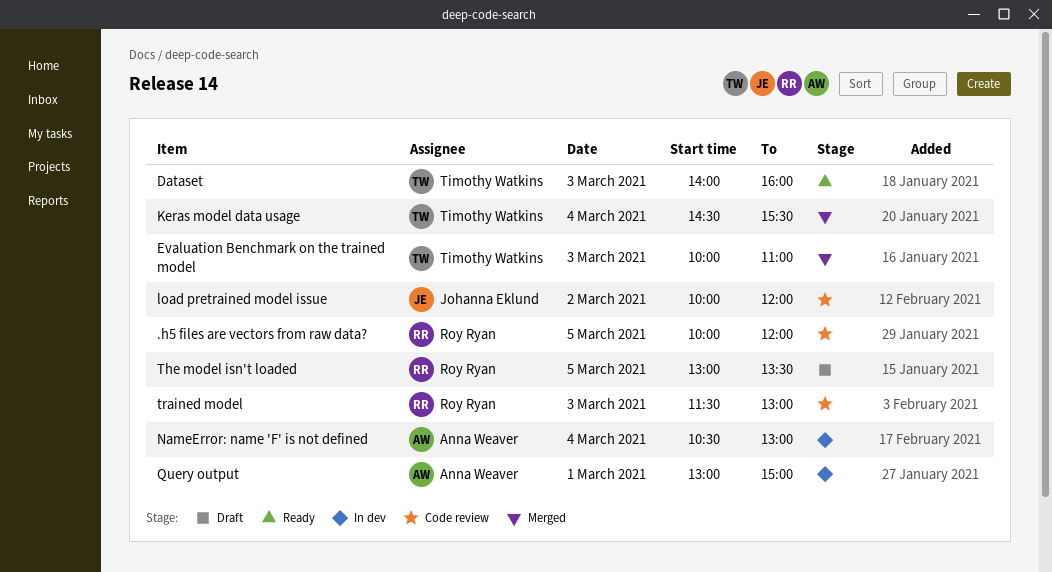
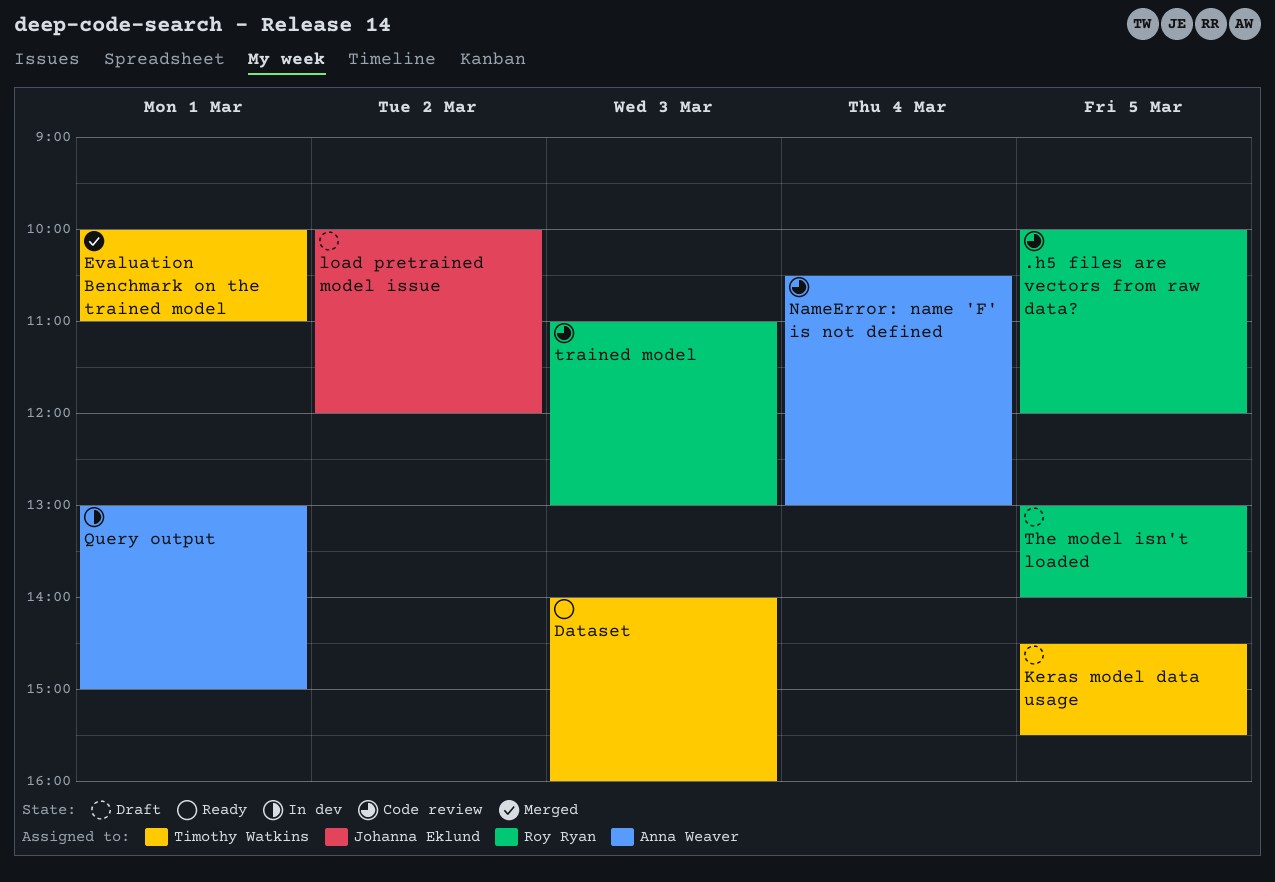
Evaluation Benchmark on the trained model, day: Mar 3 -> Mar 1
Keras model data usage, status: Merged -> Draft
Keras model data usage, day: Mar 4 -> Mar 5
load pretrained model issue, status: Code review -> Draft
NameError: name 'F' is not defined, status: In dev -> Code review
The model isn't loaded, ends: 13:30 -> 14:00
trained model, begins: 11:30 -> 11:00

